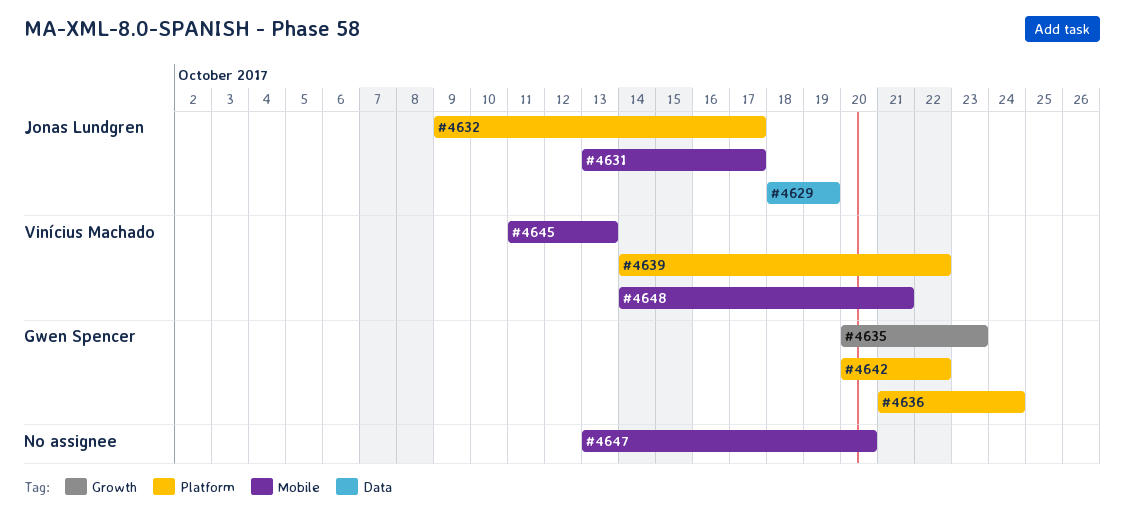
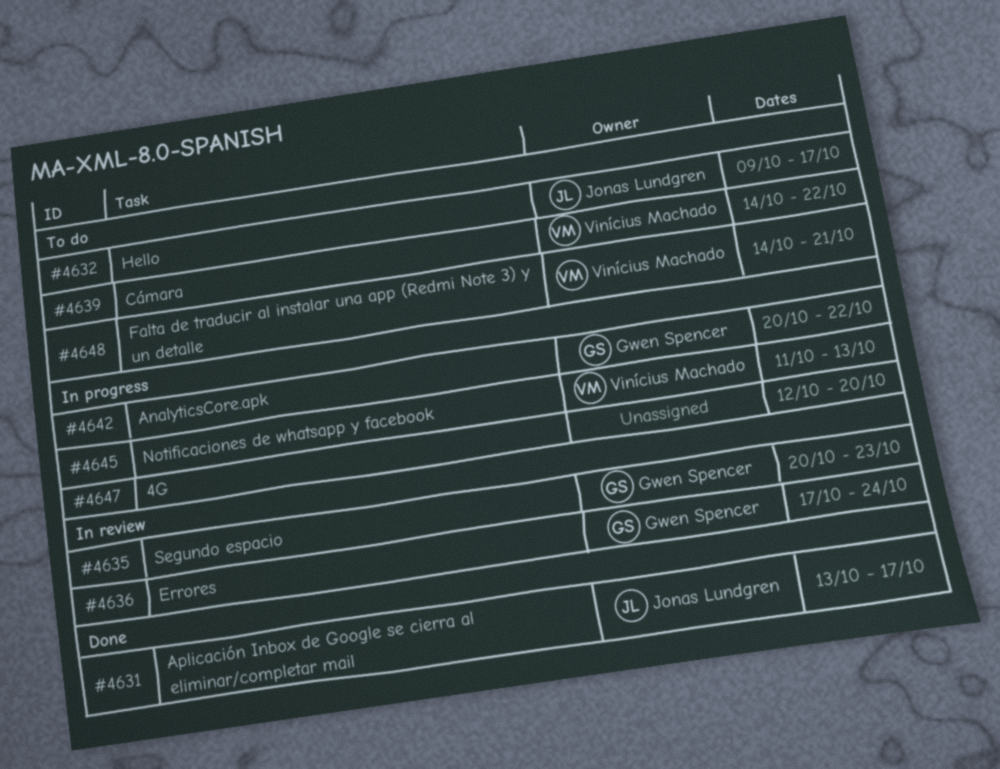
#4629: present -> none
#4636, start: Oct 21 -> Oct 17
#4647, start: Oct 13 -> Oct 12

